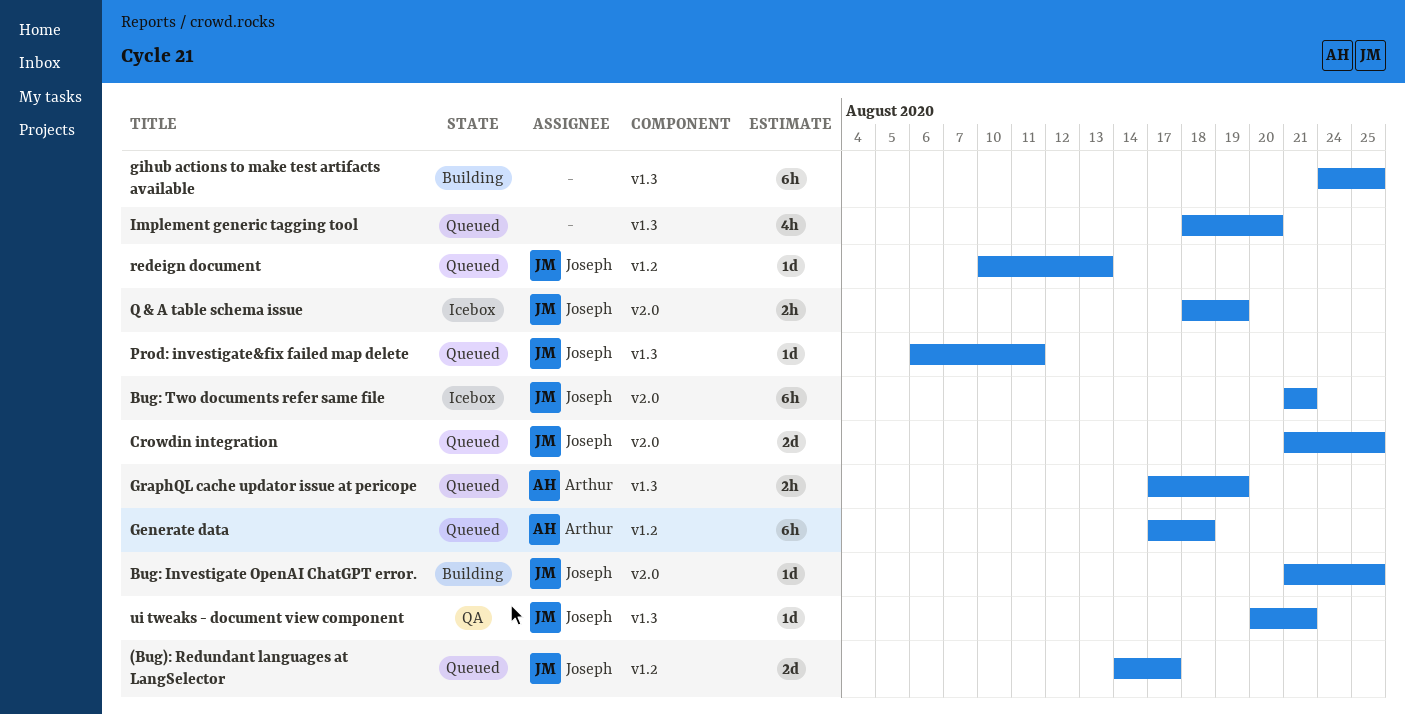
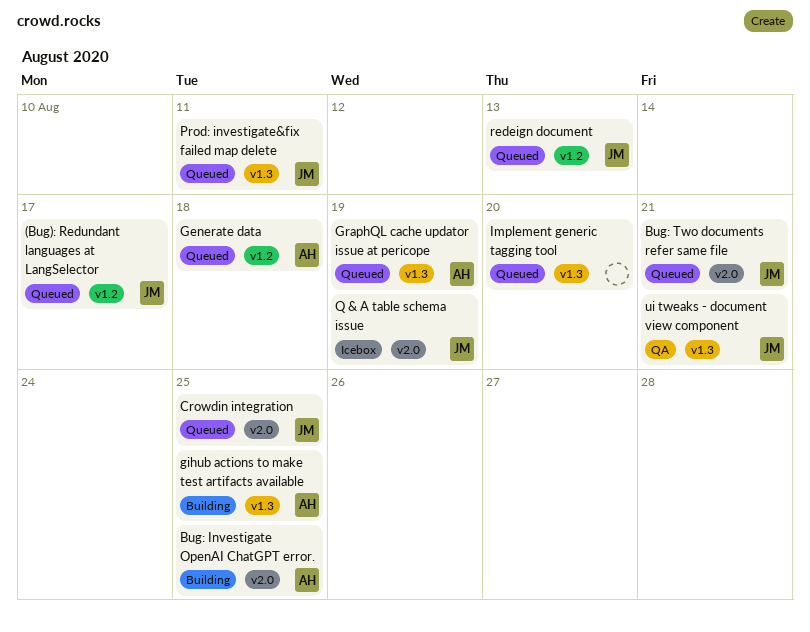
Bug: Investigate OpenAI ChatGPT error., owner: Joseph -> Arthur
Bug: Two documents refer same file, status: Icebox -> Queued
gihub actions to make test artifacts available, owner: none -> Arthur

